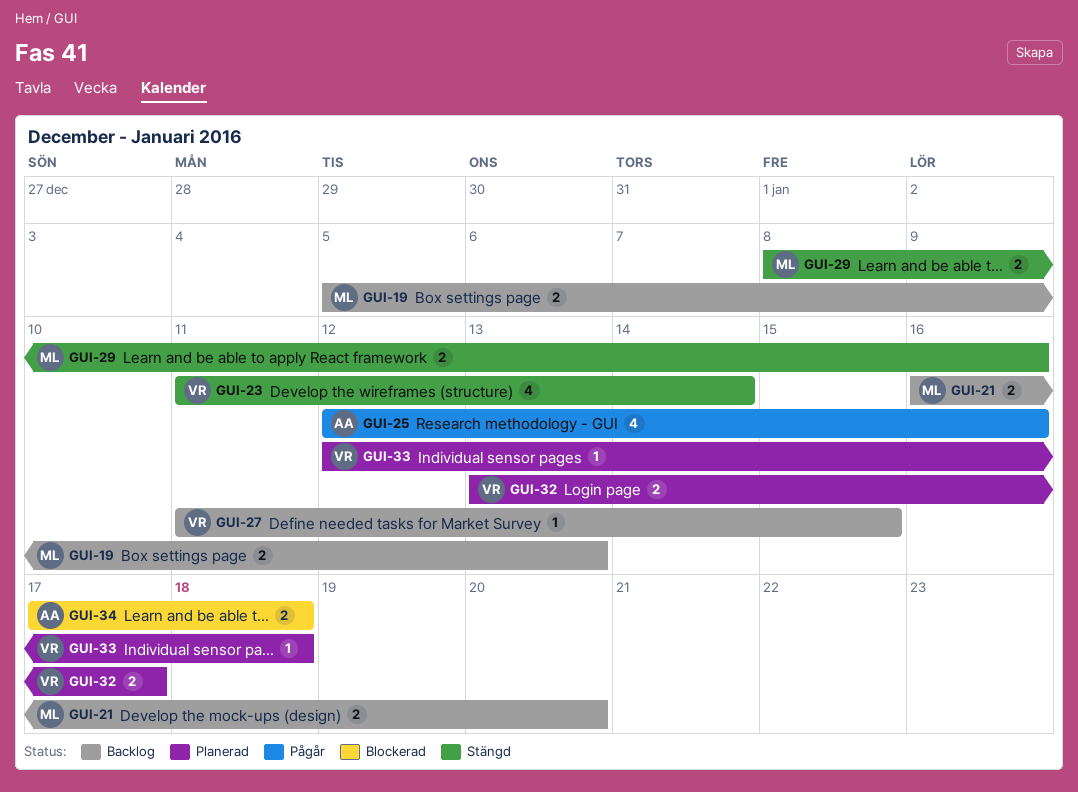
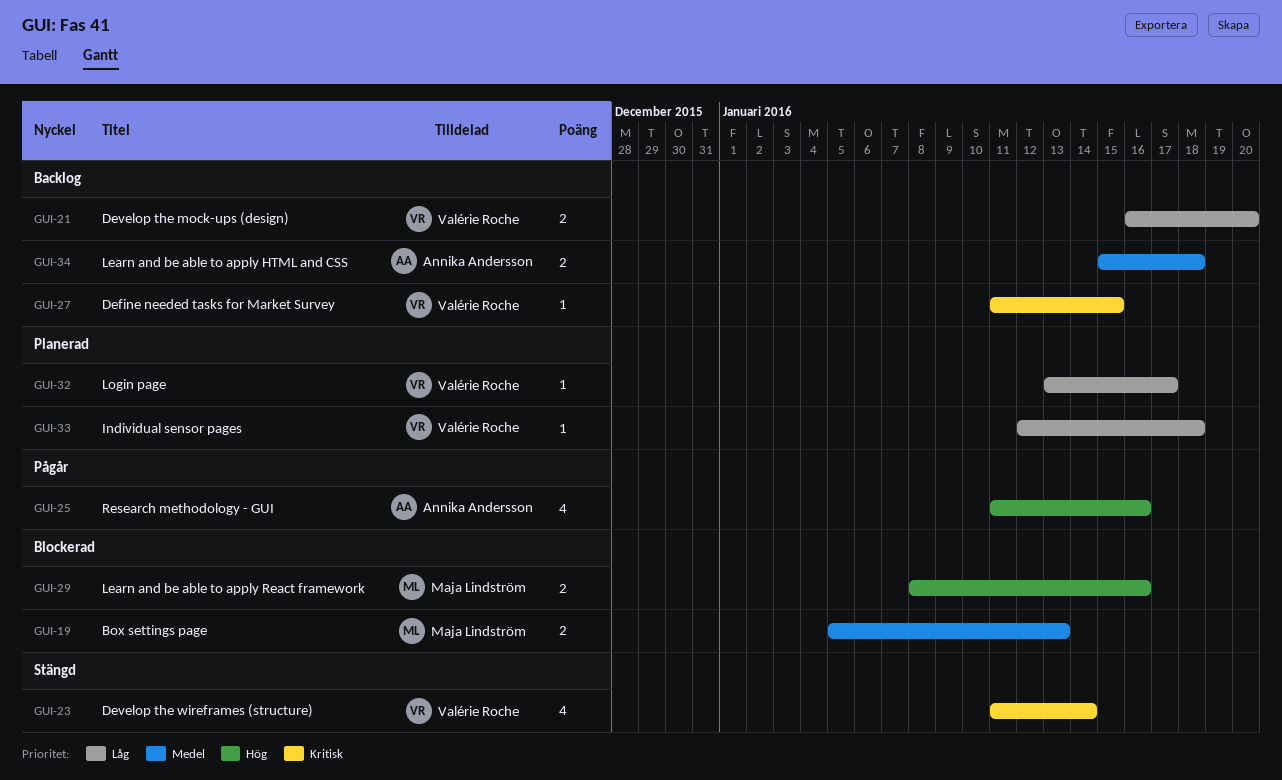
GUI-19, status: Backlog -> Blockerad
GUI-21, owner: Maja Lindström -> Valérie Roche
GUI-25, start: Jan 12 -> Jan 11
GUI-29, status: Stängd -> Blockerad
GUI-32, estimate: 2 -> 1
GUI-34, status: Blockerad -> Backlog
GUI-34, start: Jan 17 -> Jan 15

